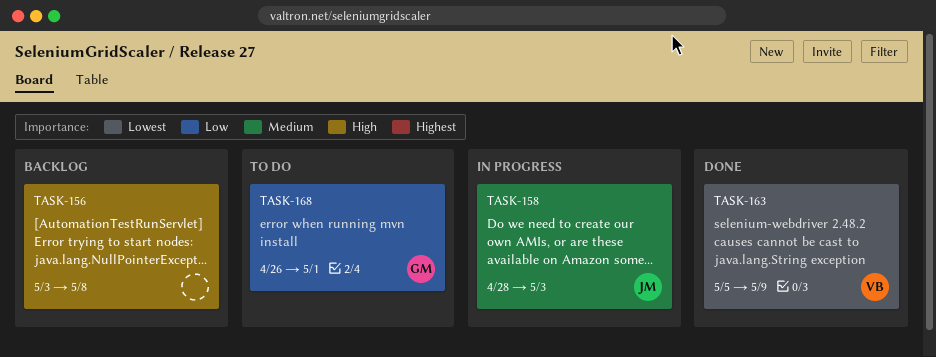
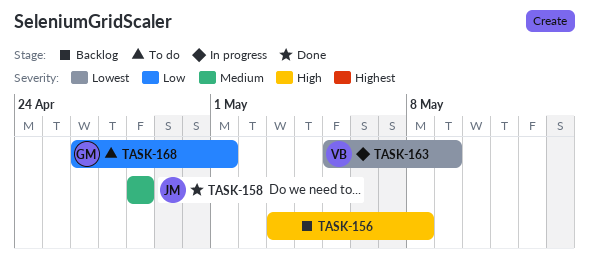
TASK-158, status: In progress -> Done
TASK-158, due: May 3 -> Apr 28
TASK-163, status: Done -> In progress

